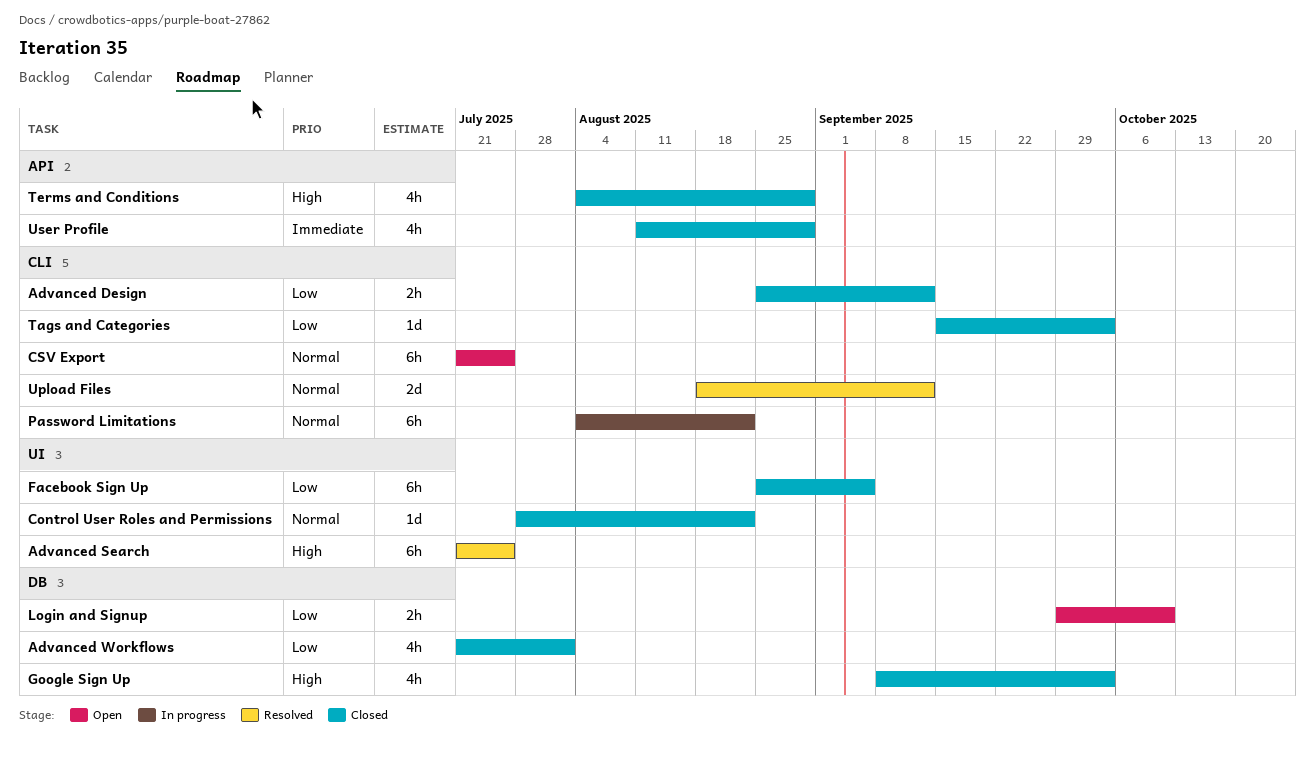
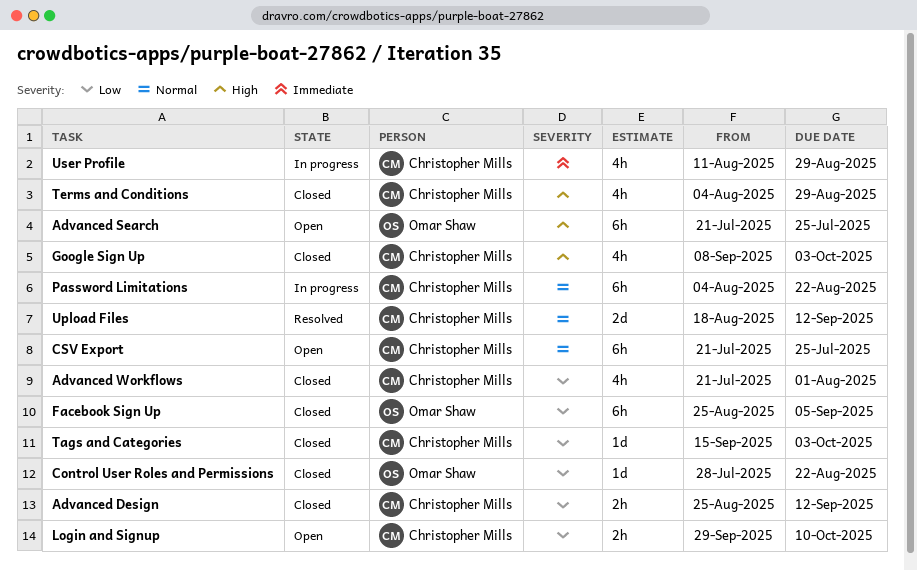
Advanced Search, status: Resolved -> Open
Control User Roles and Permissions, priority: Normal -> Low
User Profile, status: Closed -> In progress

